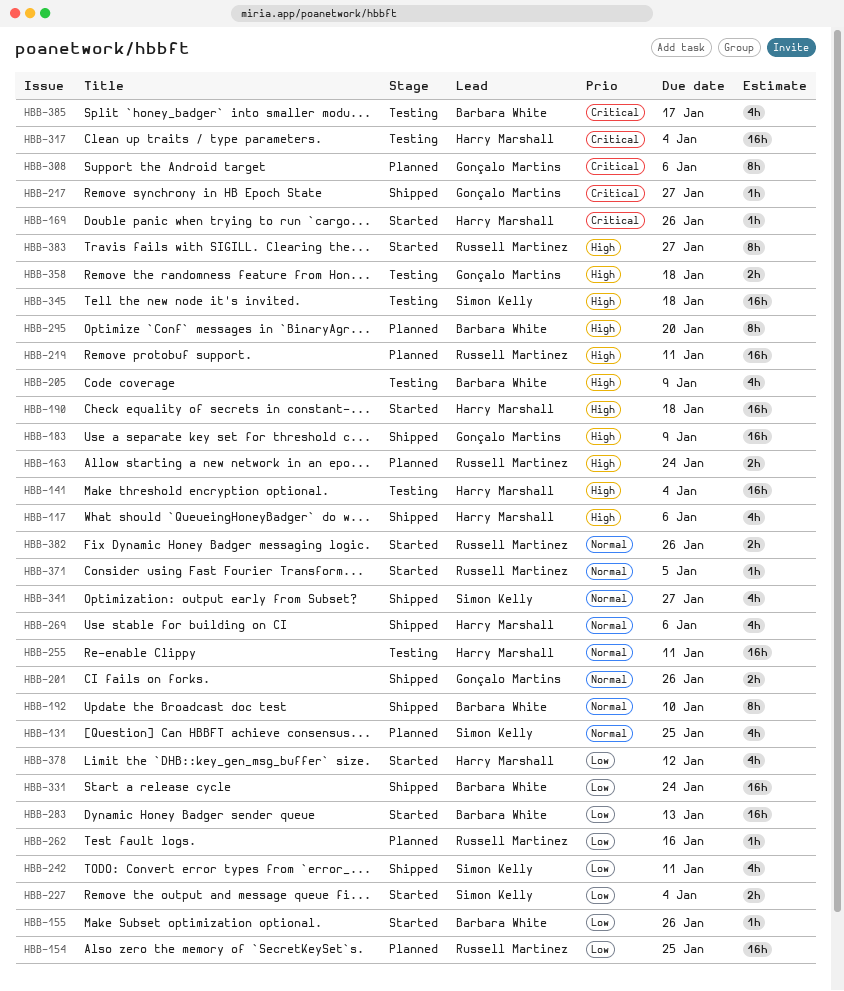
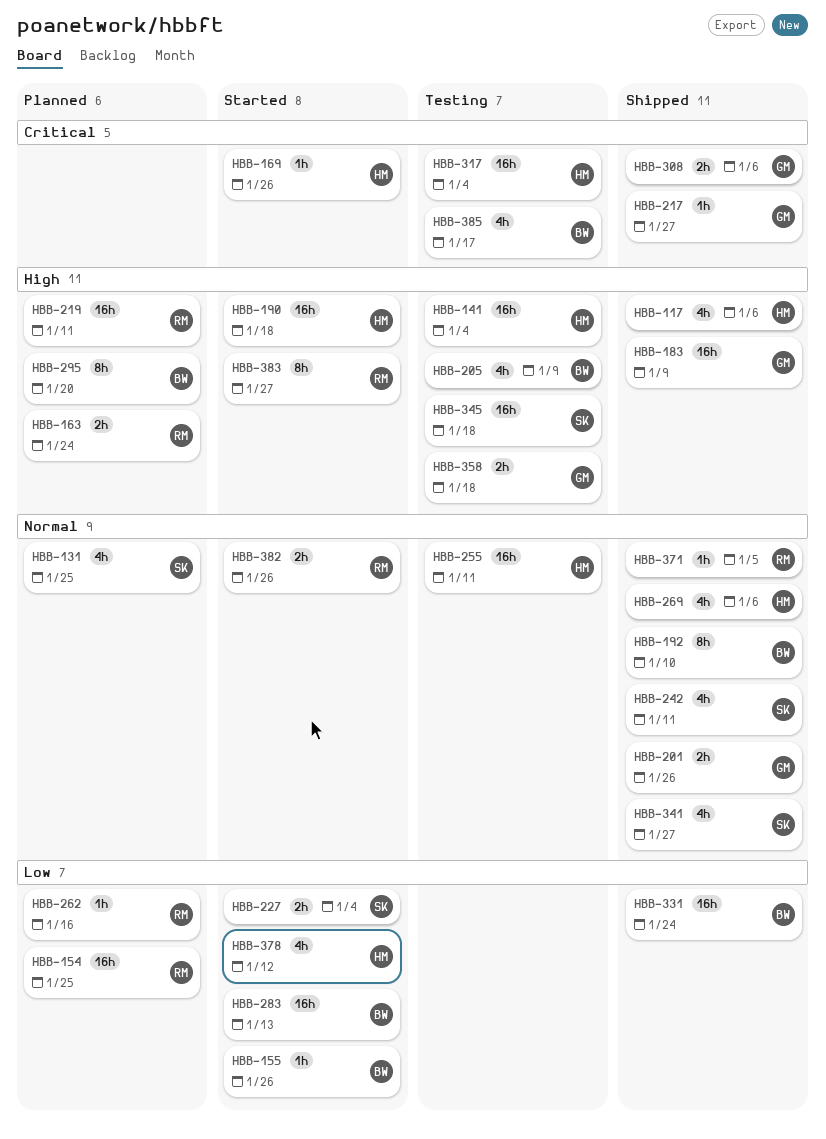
HBB-242, priority: Low -> Normal
HBB-308, status: Planned -> Shipped
HBB-308, estimate: 8h -> 2h
HBB-371, status: Started -> Shipped

